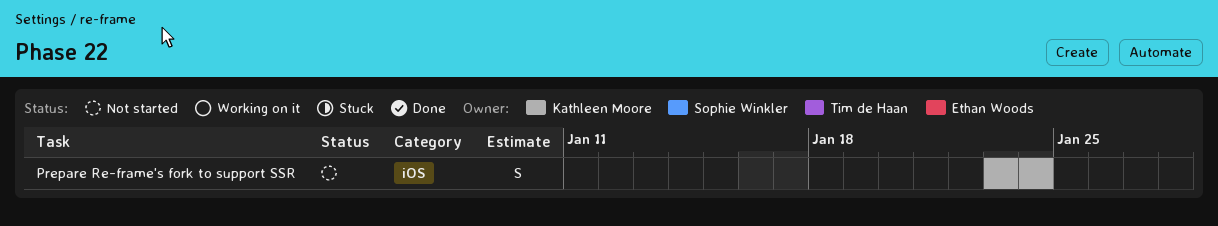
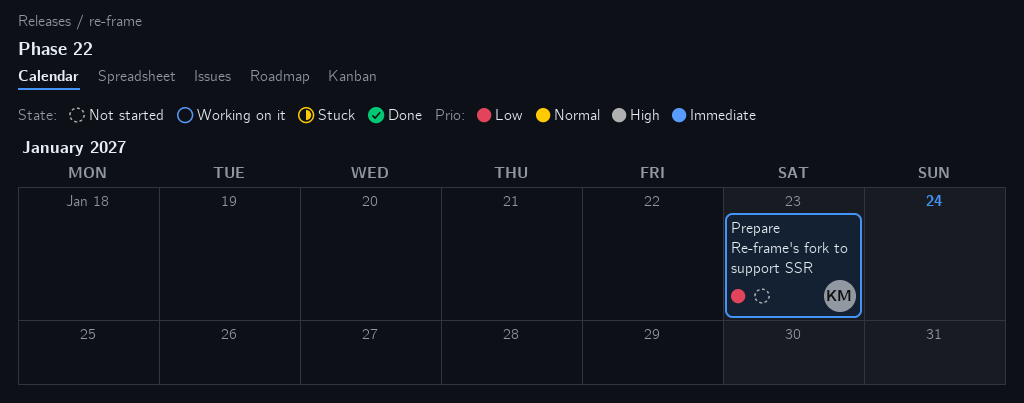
Prepare Re-frame's fork to support SSR, due: Jan 24 -> Jan 23

